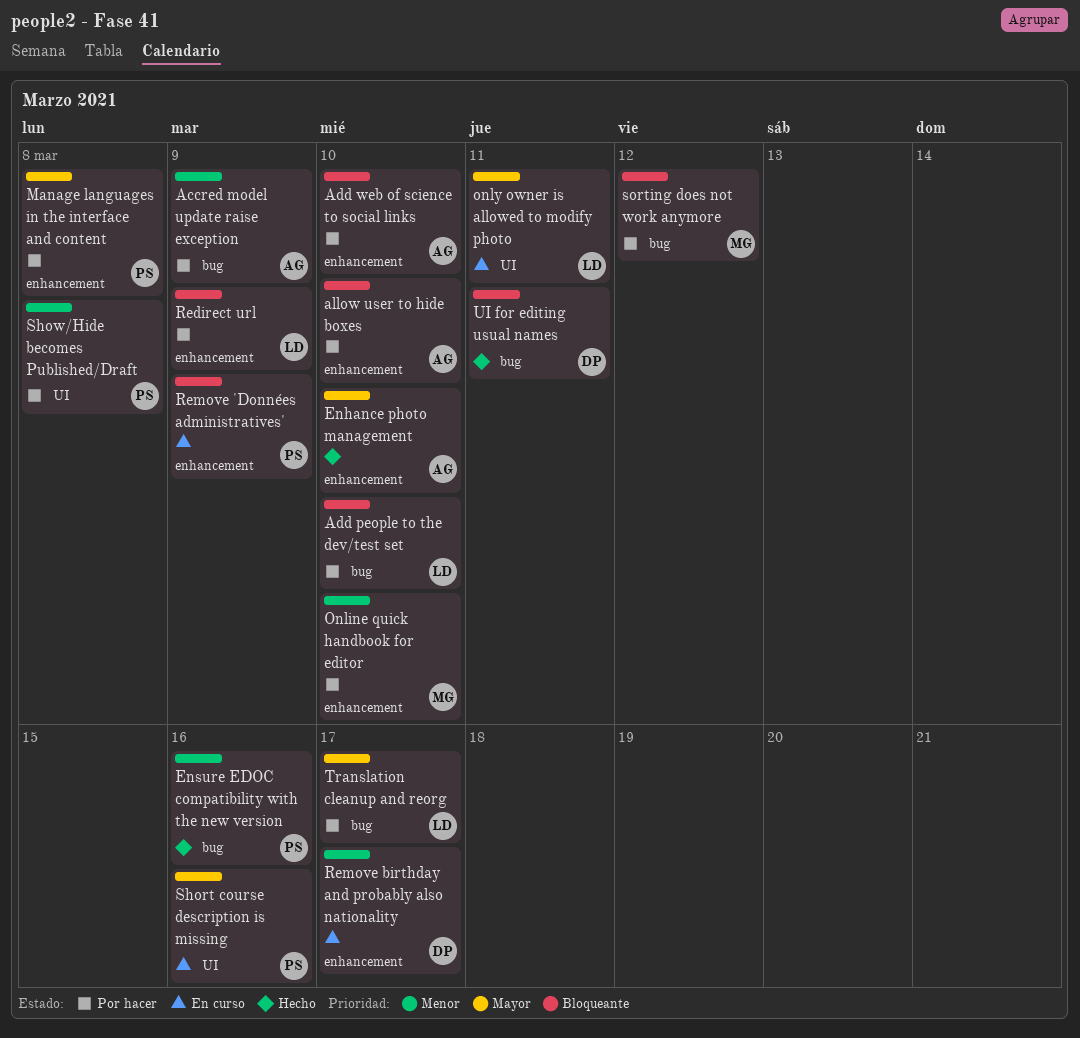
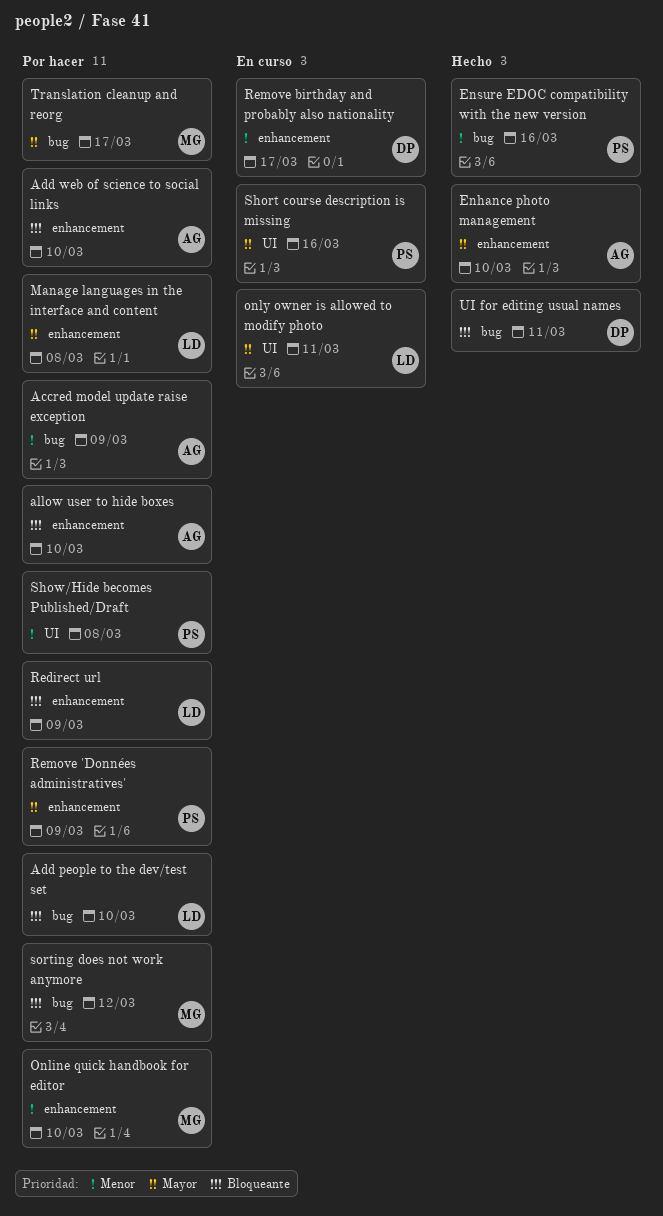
Manage languages in the interface and content, owner: PS -> LD
Remove 'Données administratives', status: En curso -> Por hacer
Remove 'Données administratives', priority: Bloqueante -> Mayor
Translation cleanup and reorg, owner: LD -> MG

